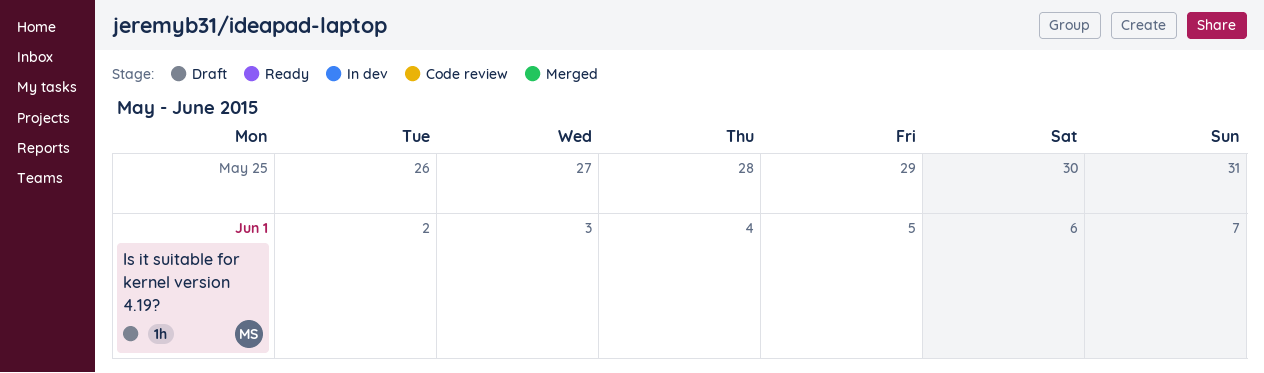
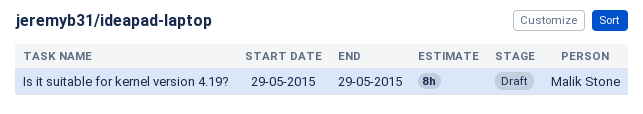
Is it suitable for kernel version 4.19?, estimate: 1h -> 8h
Is it suitable for kernel version 4.19?, due: Jun 1 -> May 29

